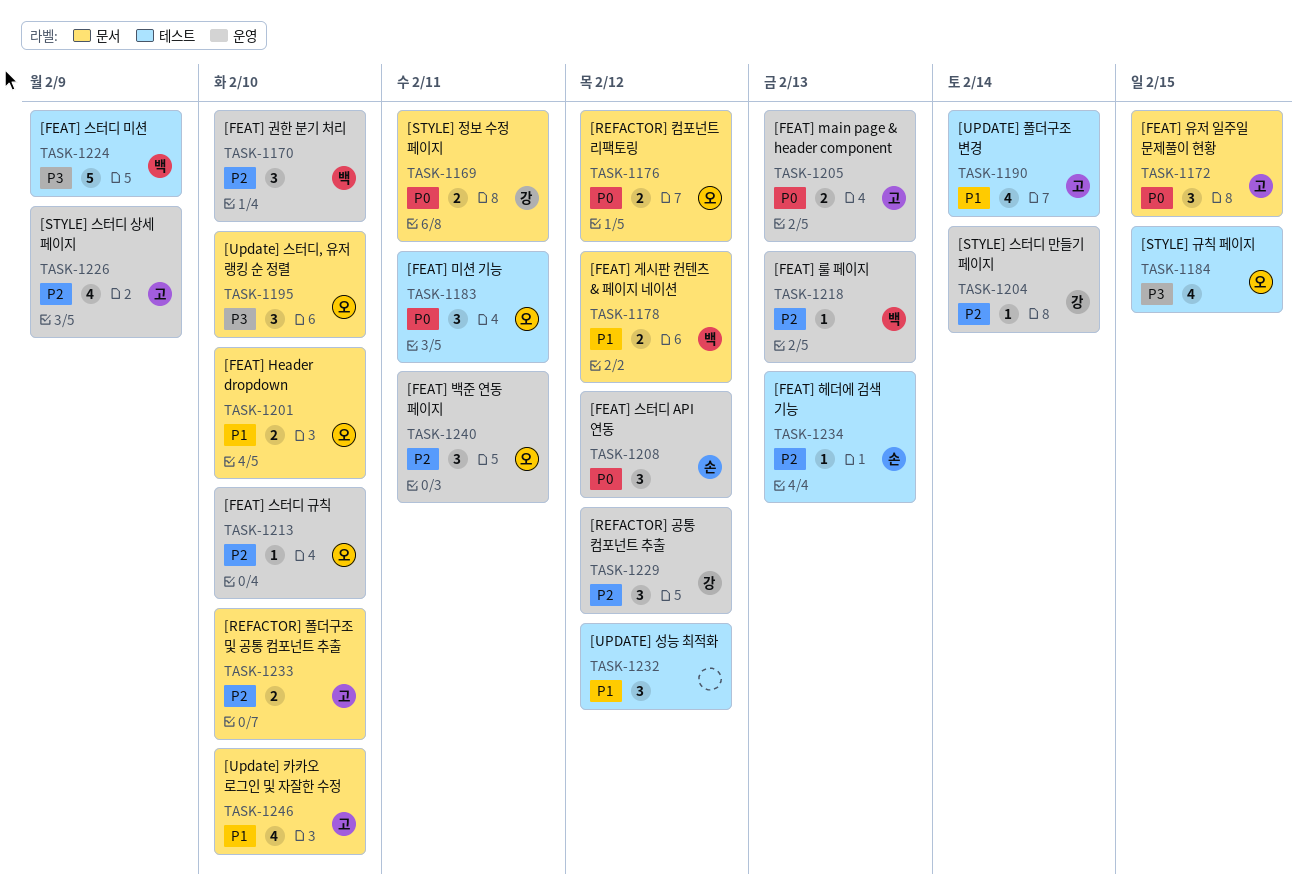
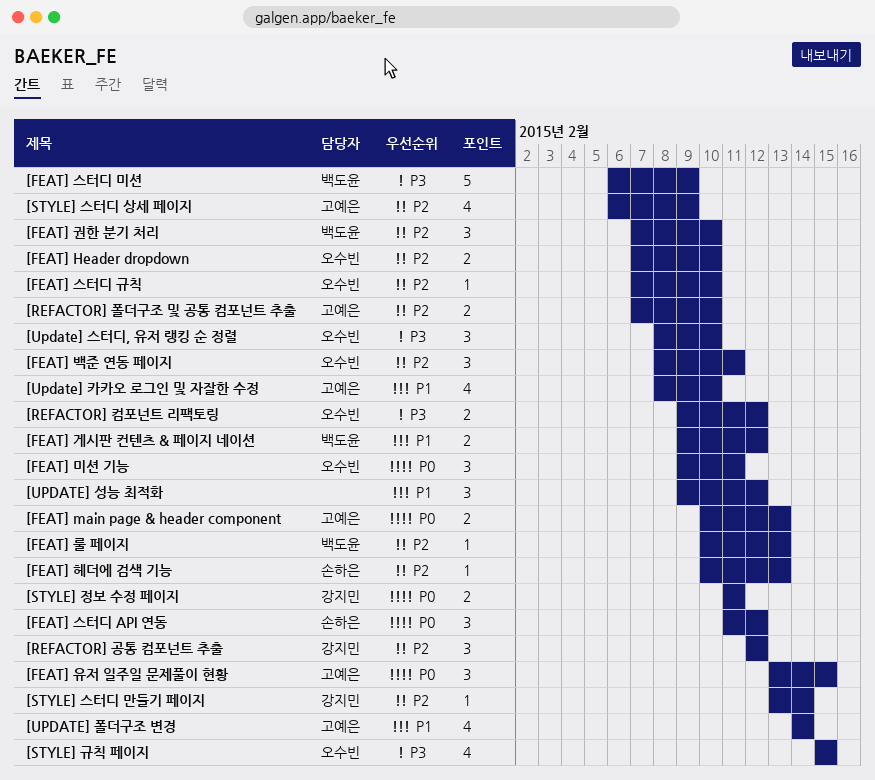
[FEAT] Header dropdown, priority: P1 -> P2
[REFACTOR] 컴포넌트 리팩토링, priority: P0 -> P3

